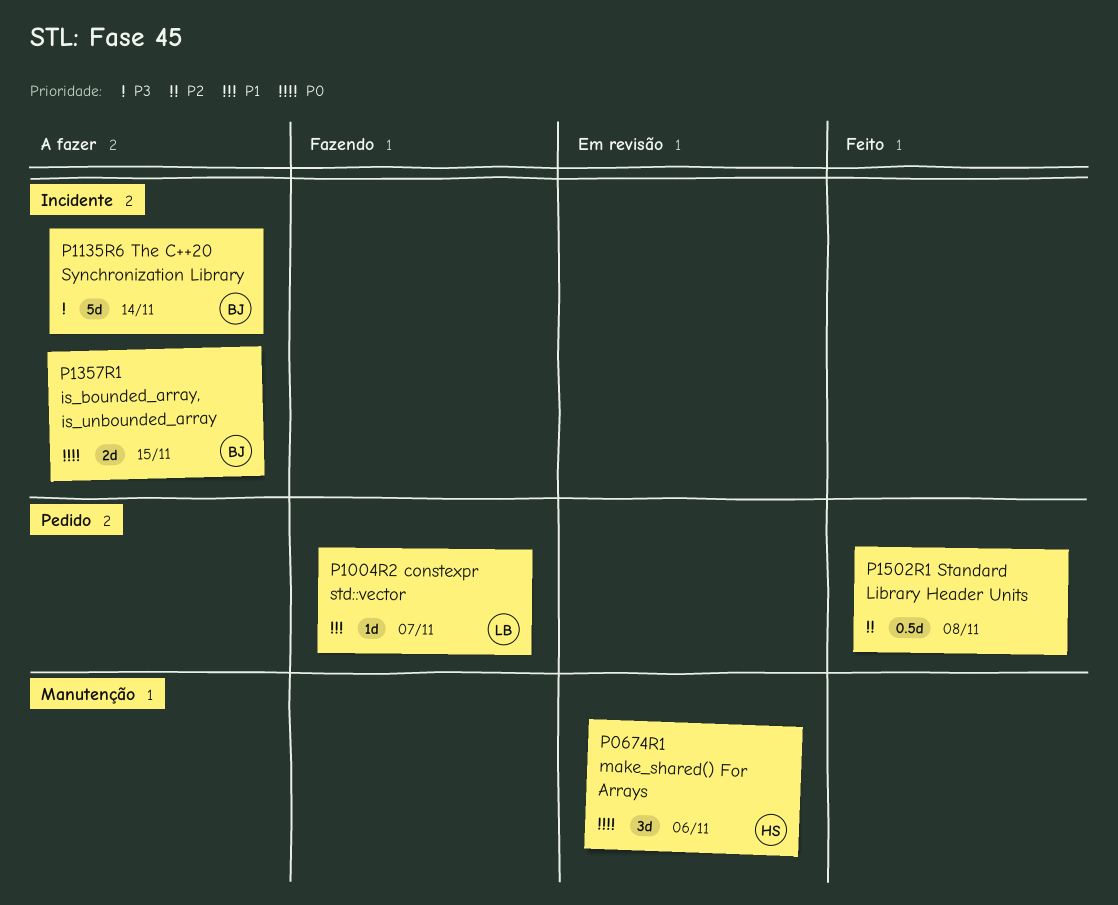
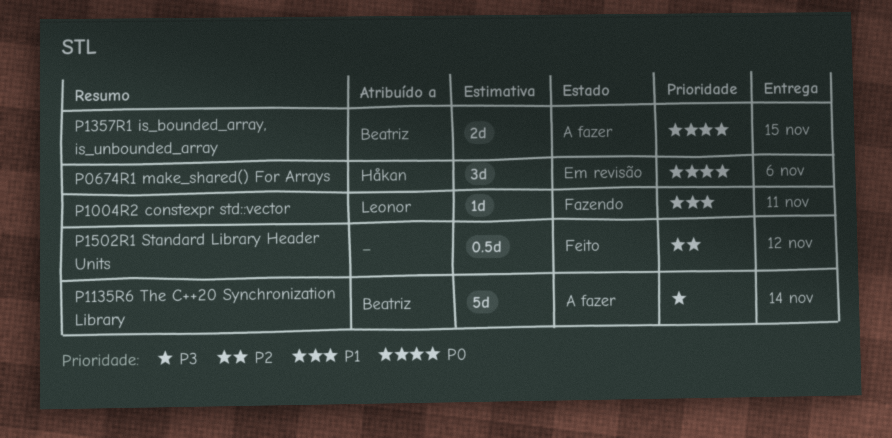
P1004R2 constexpr std::vector, due: Nov 7 -> Nov 11
P1502R1 Standard Library Header Units, due: Nov 8 -> Nov 12

